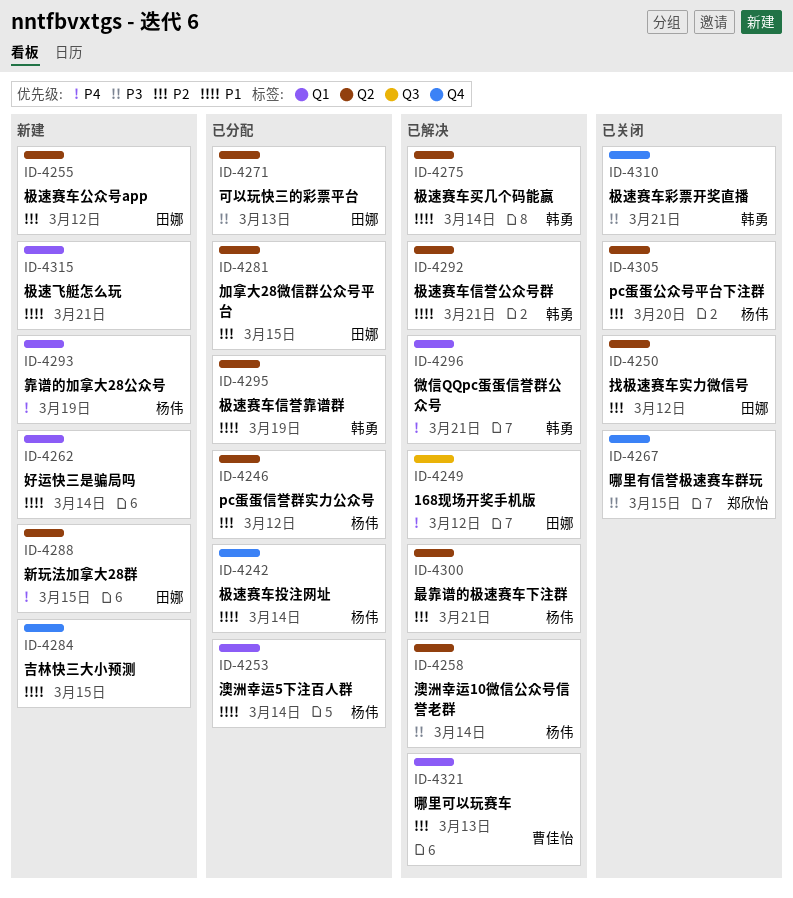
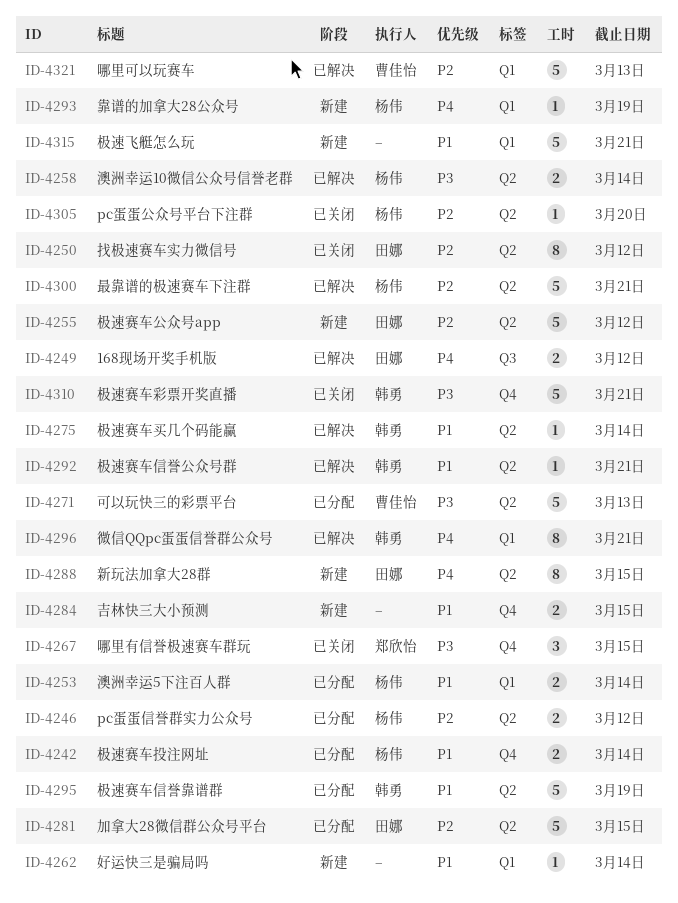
ID-4271, owner: 田娜 -> 曹佳怡

